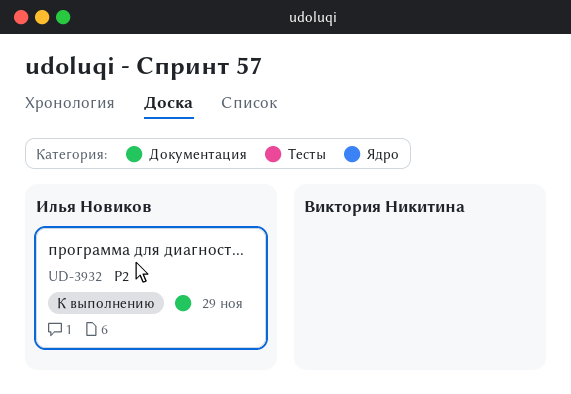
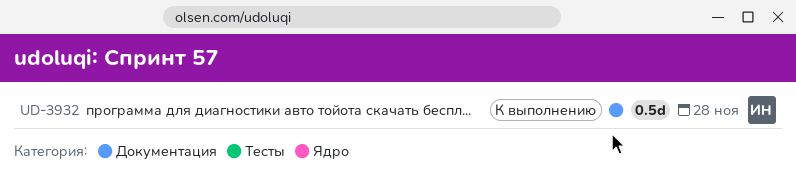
UD-3932, due: Nov 29 -> Nov 28

